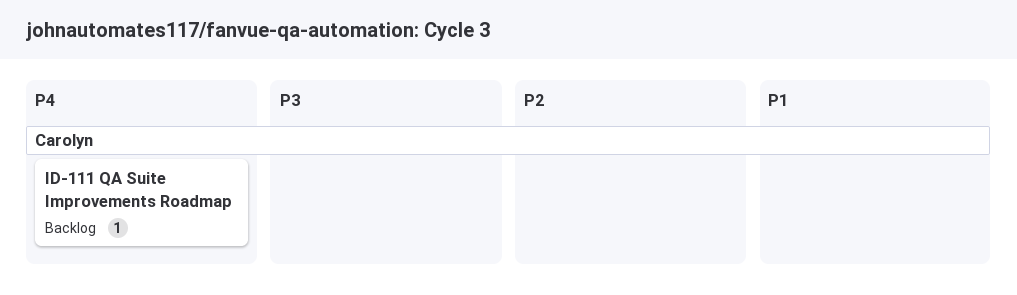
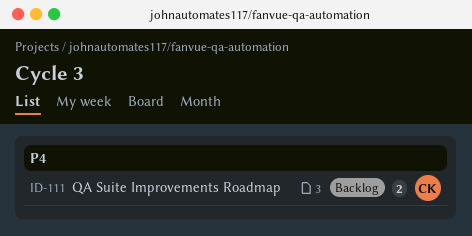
ID-111, estimate: 1 -> 2

